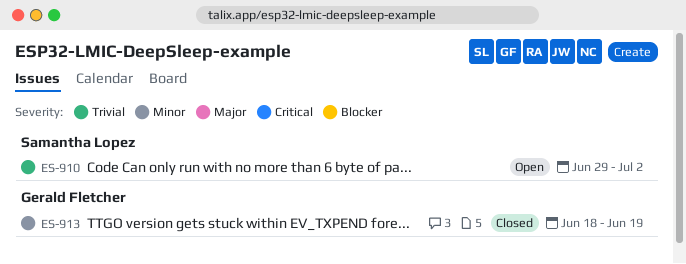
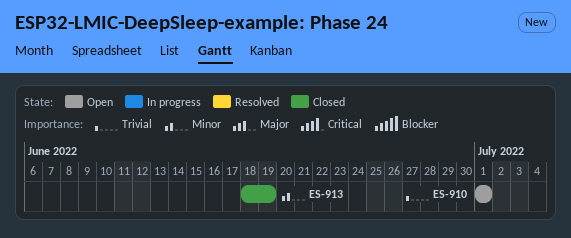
ES-910, start: Jun 29 -> Jul 1
ES-910, due: Jul 2 -> Jul 1

